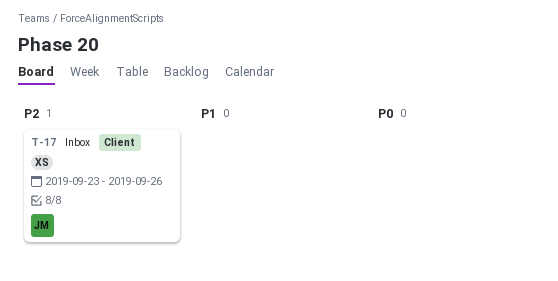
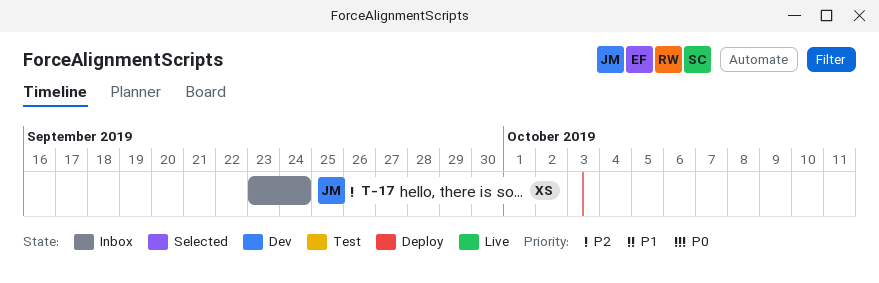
T-17, due: Sep 26 -> Sep 24

